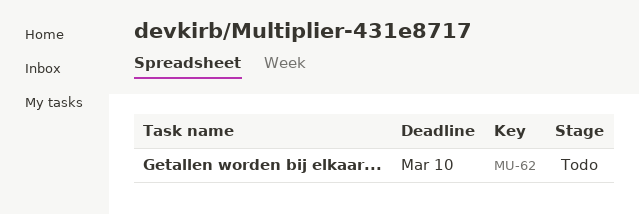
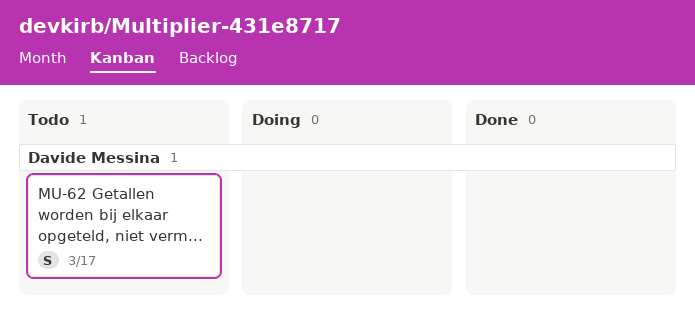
MU-62, due: Mar 10 -> Mar 17

